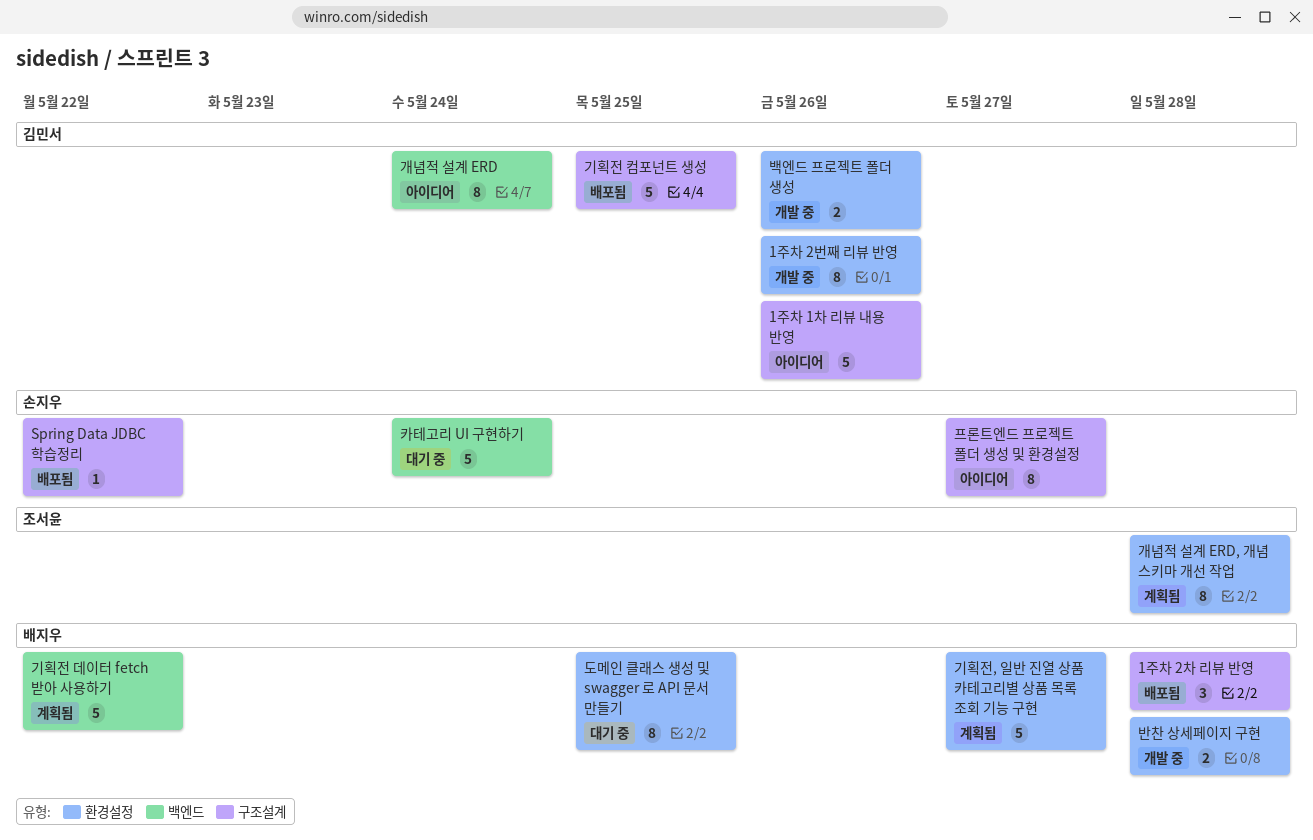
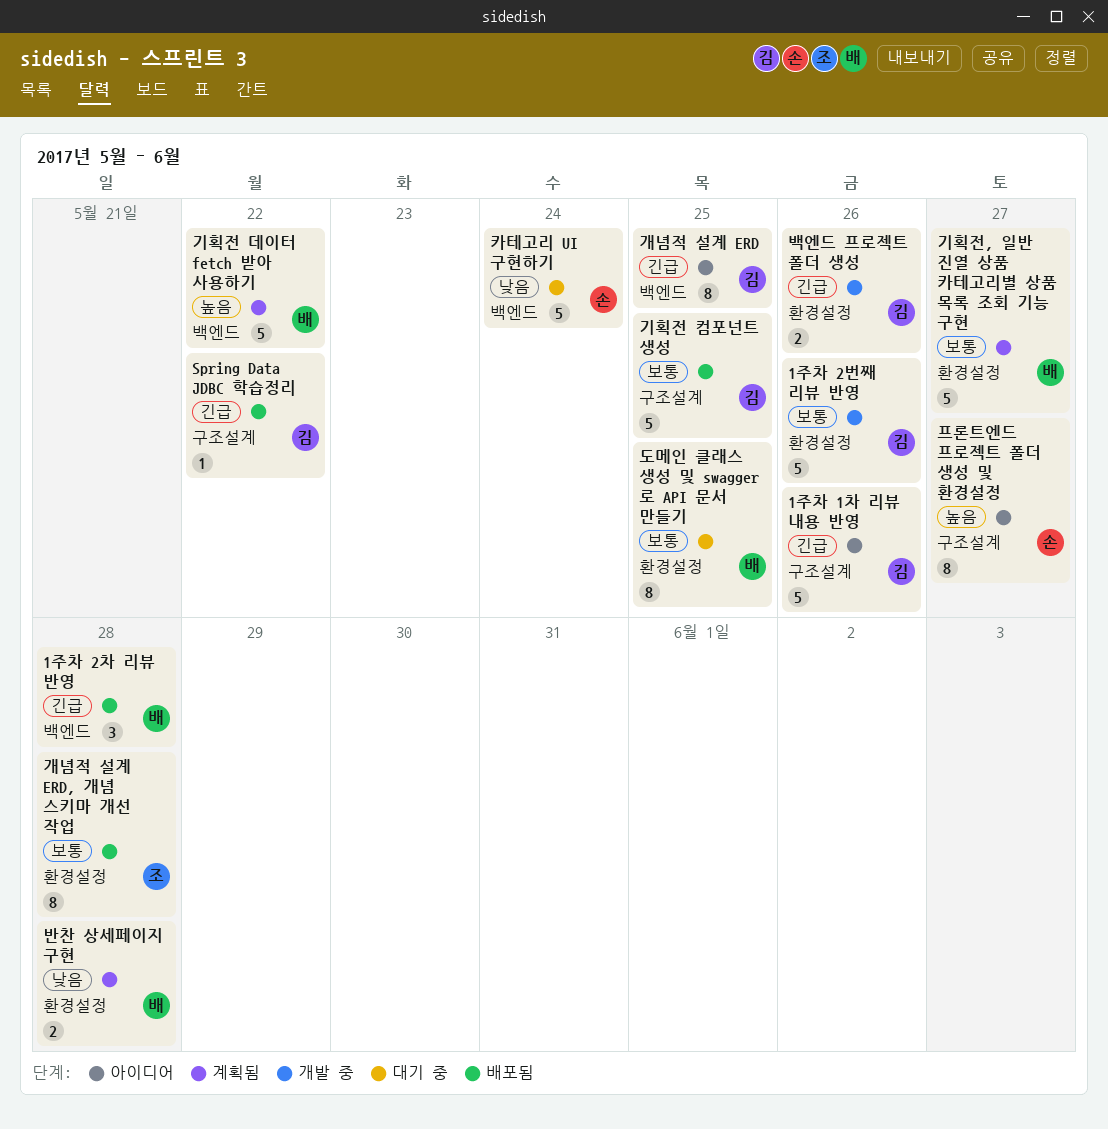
1주차 2번째 리뷰 반영, estimate: 8 -> 5
1주차 2차 리뷰 반영, label: 구조설계 -> 백엔드
Spring Data JDBC 학습정리, owner: 손지우 -> 김민서
개념적 설계 ERD, due: May 24 -> May 25
개념적 설계 ERD, 개념 스키마 개선 작업, status: 계획됨 -> 배포됨
반찬 상세페이지 구현, status: 개발 중 -> 계획됨

